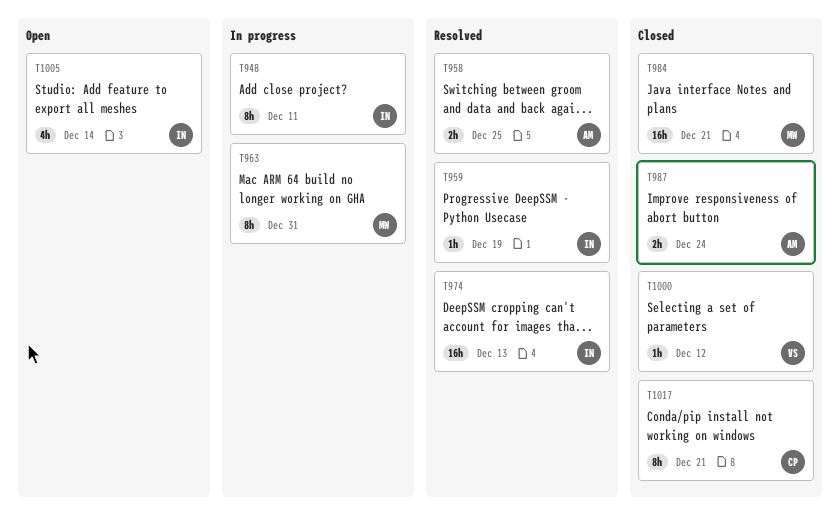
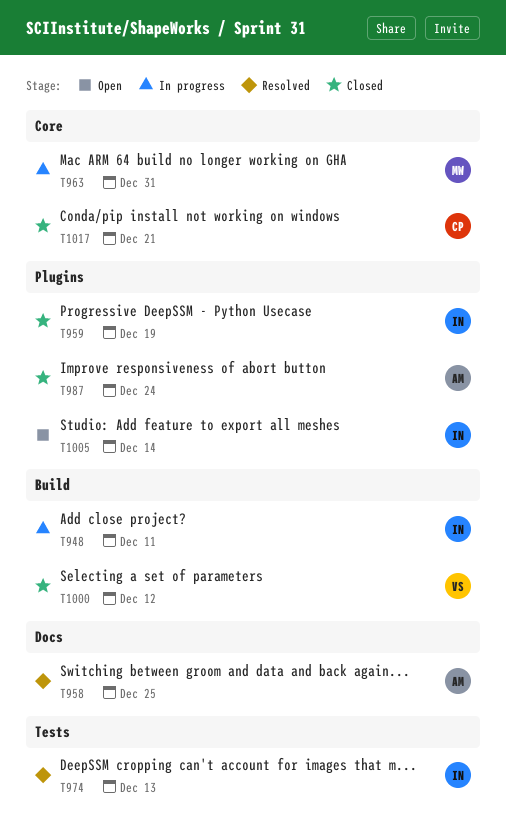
T959, status: Resolved -> Closed
T984: present -> none

